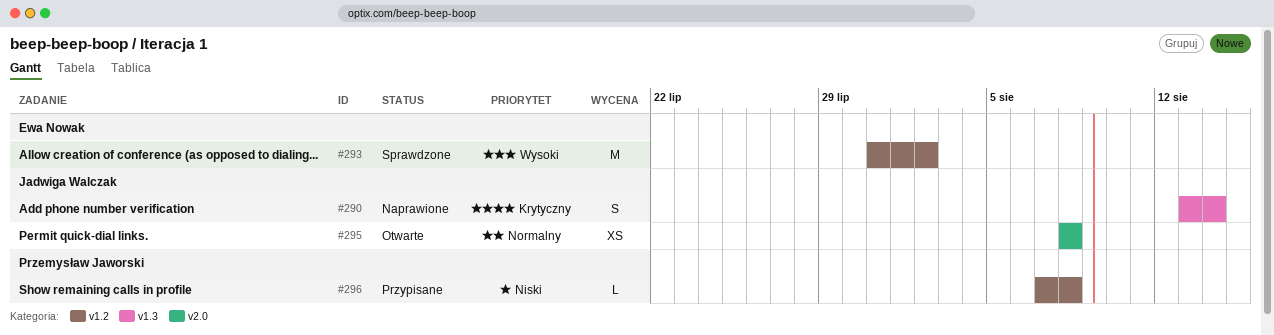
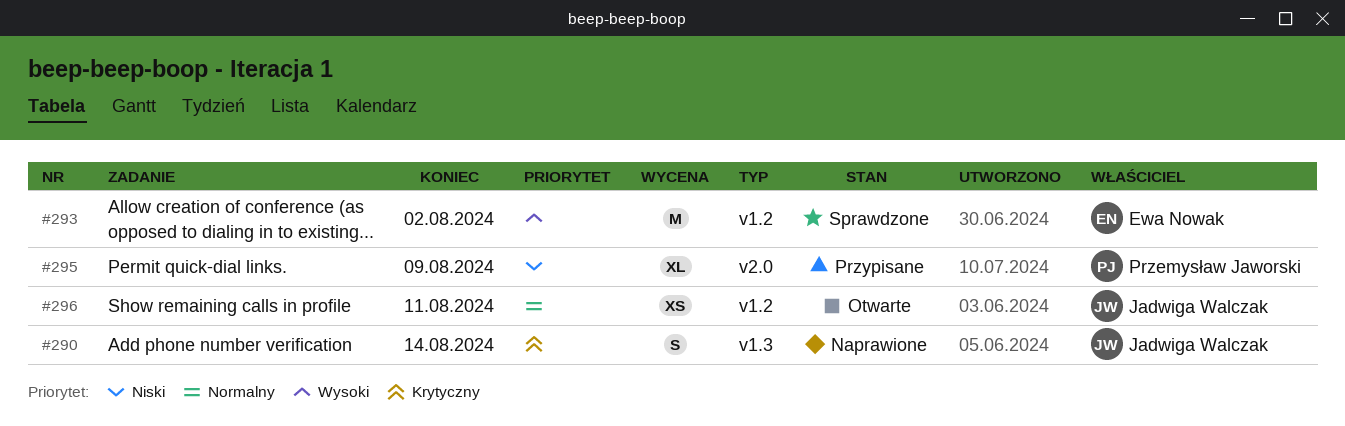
#295, status: Otwarte -> Przypisane
#295, owner: Jadwiga Walczak -> Przemysław Jaworski
#295, priority: Normalny -> Niski
#295, estimate: XS -> XL
#295, due: Aug 8 -> Aug 9
#296, status: Przypisane -> Otwarte
#296, owner: Przemysław Jaworski -> Jadwiga Walczak
#296, priority: Niski -> Normalny
#296, estimate: L -> XS
#296, due: Aug 8 -> Aug 11

